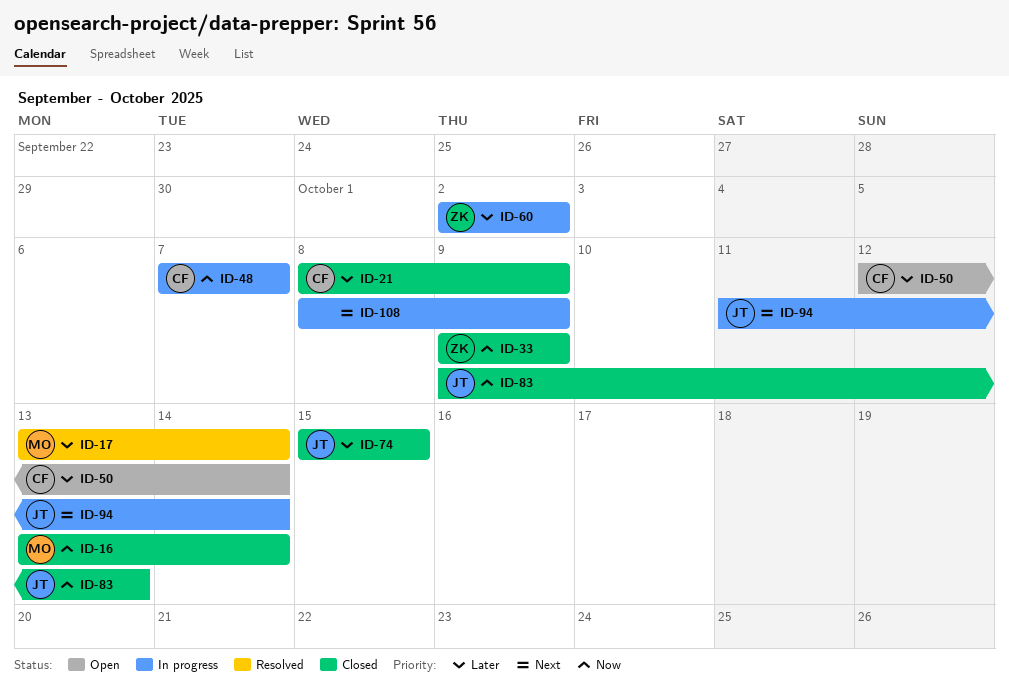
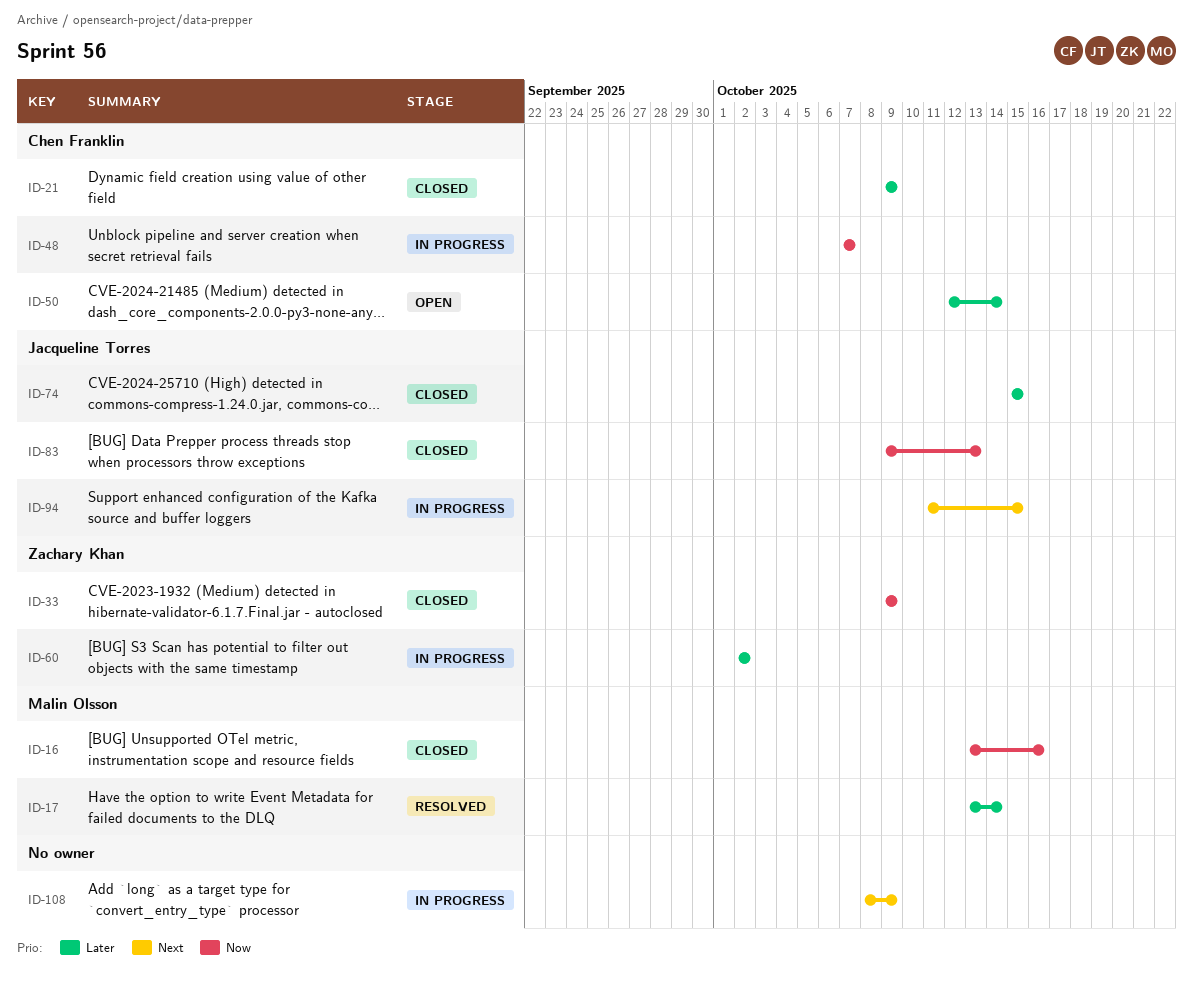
ID-16, due: Oct 14 -> Oct 16
ID-21, start: Oct 8 -> Oct 9
ID-94, due: Oct 14 -> Oct 15

